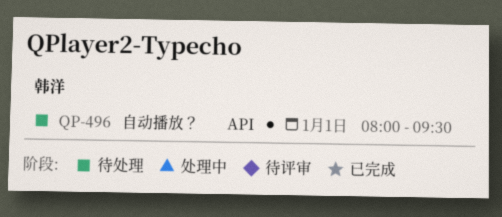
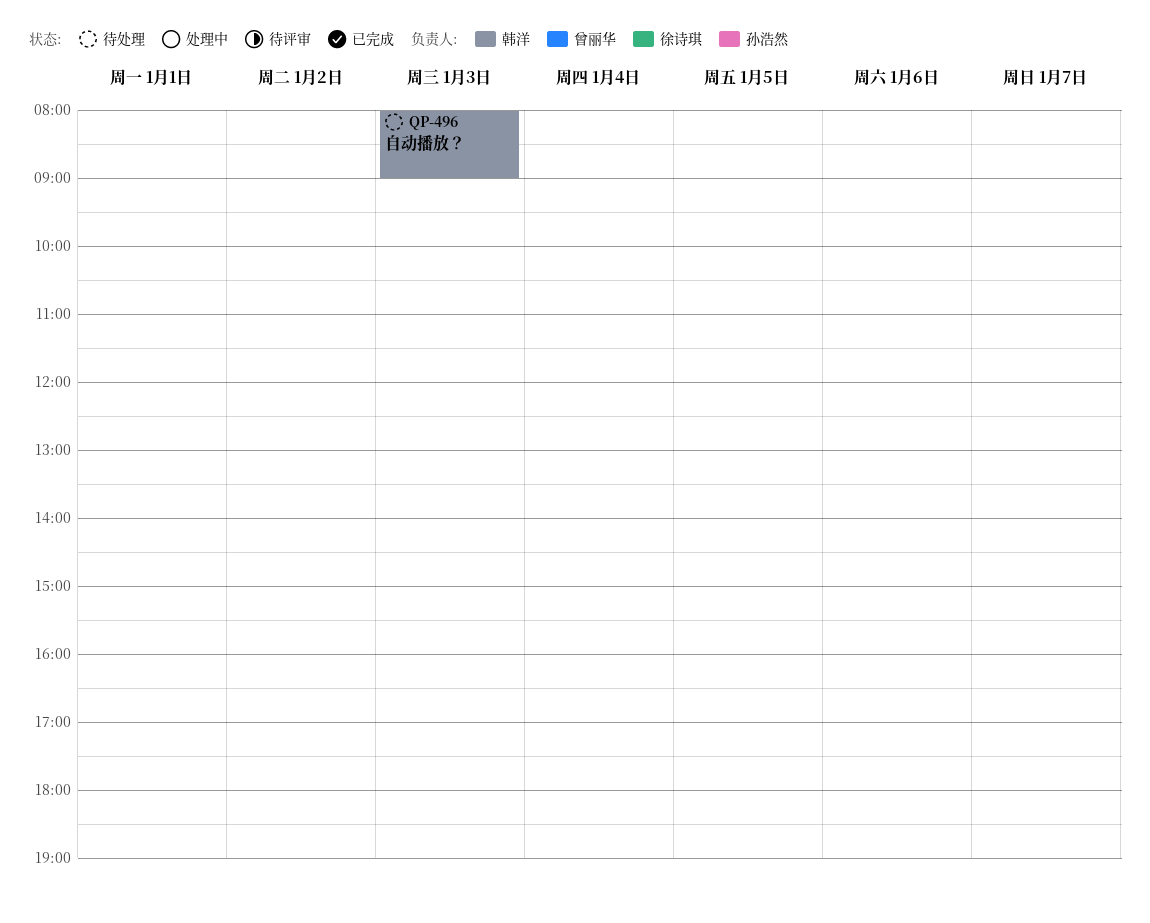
QP-496, day: Jan 1 -> Jan 3
QP-496, ends: 09:30 -> 09:00

